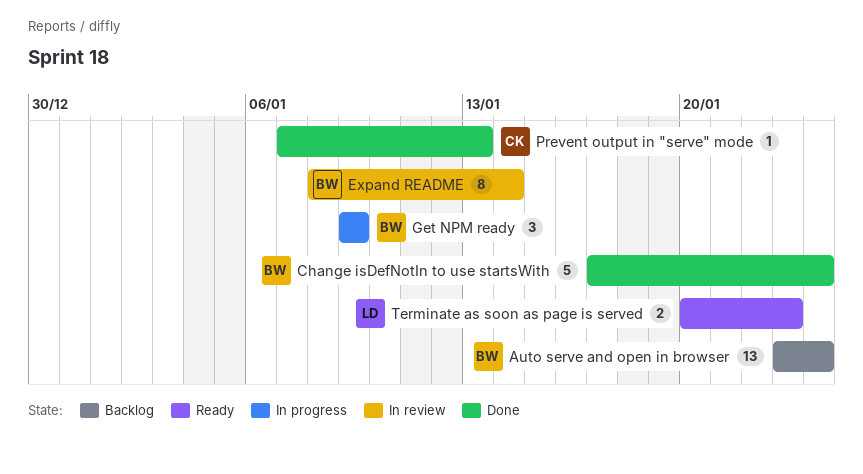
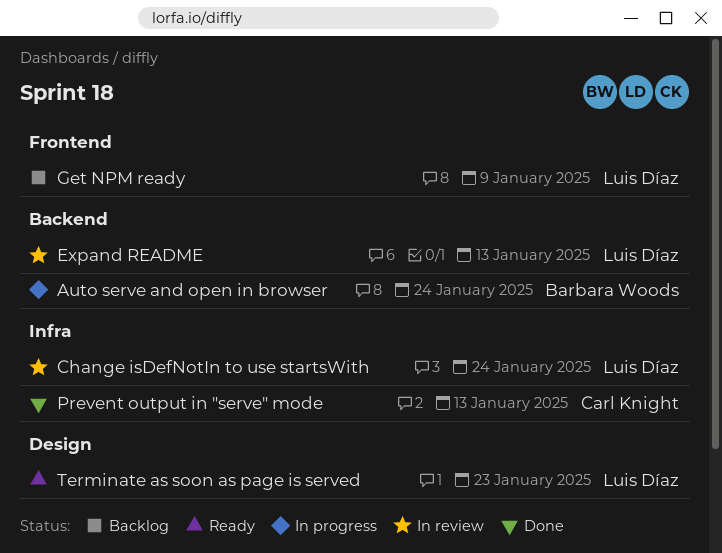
Auto serve and open in browser, status: Backlog -> In progress
Change isDefNotIn to use startsWith, status: Done -> In review
Change isDefNotIn to use startsWith, owner: Barbara Woods -> Luis Díaz
Expand README, owner: Barbara Woods -> Luis Díaz
Expand README, due: Jan 14 -> Jan 13
Get NPM ready, status: In progress -> Backlog
Get NPM ready, owner: Barbara Woods -> Luis Díaz

